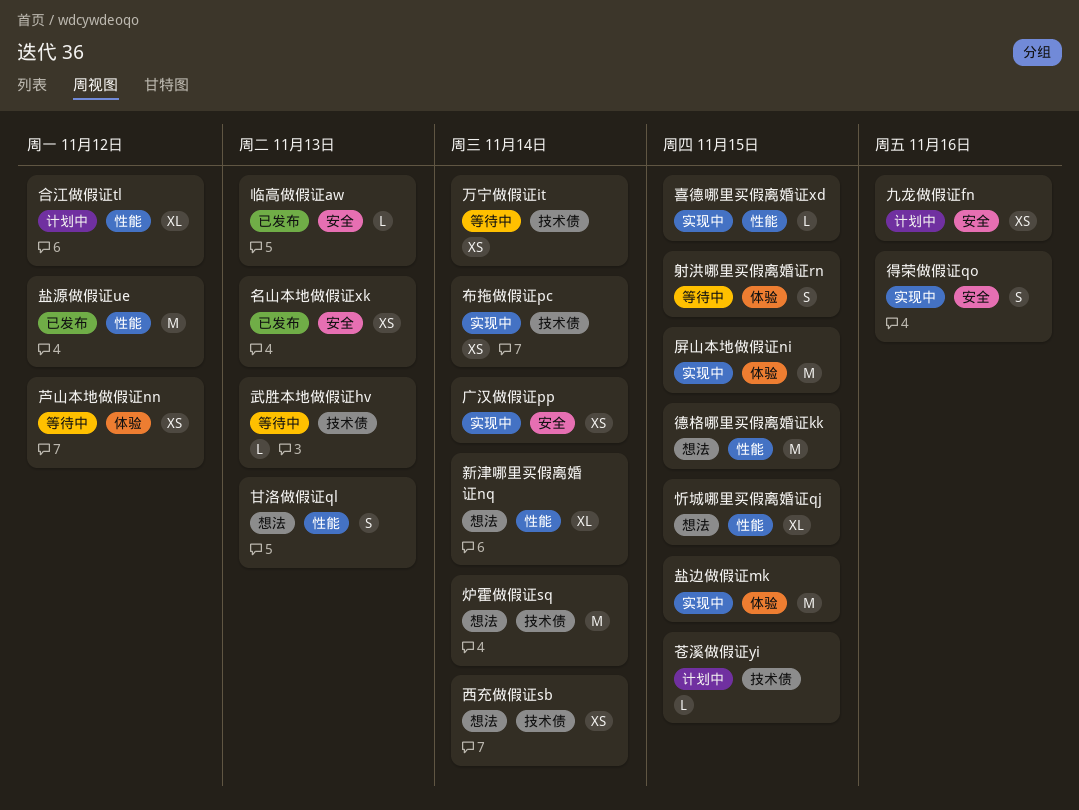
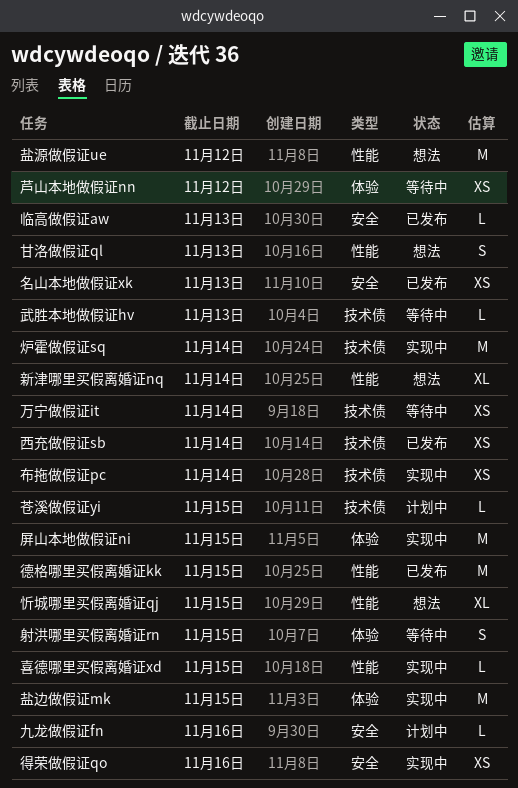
九龙做假证fn, estimate: XS -> L
合江做假证tl: present -> none
广汉做假证pp: present -> none
得荣做假证qo, estimate: S -> XS
德格哪里买假离婚证kk, status: 想法 -> 已发布
炉霍做假证sq, status: 想法 -> 实现中
盐源做假证ue, status: 已发布 -> 想法
西充做假证sb, status: 想法 -> 已发布

